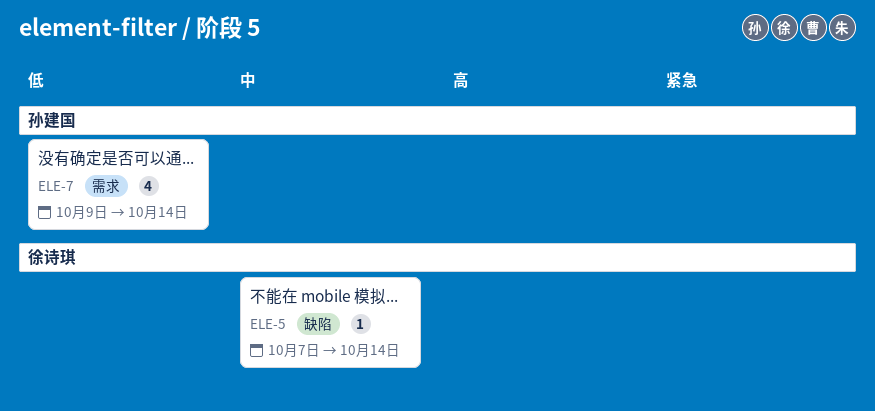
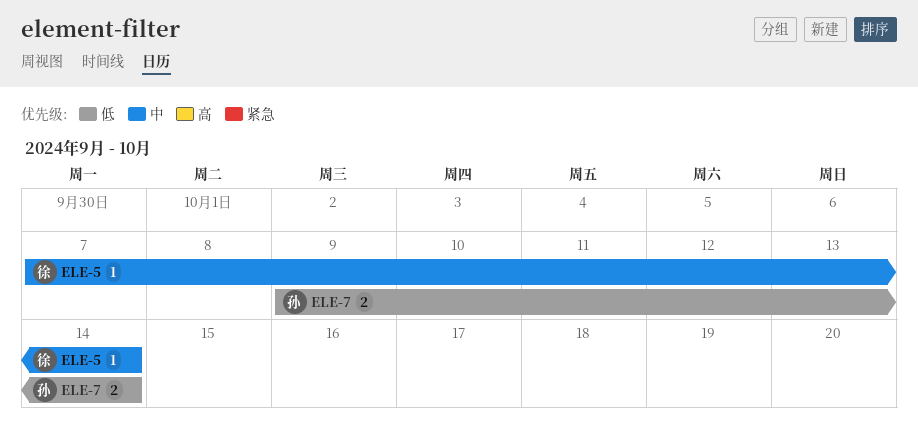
ELE-7, estimate: 4 -> 2

